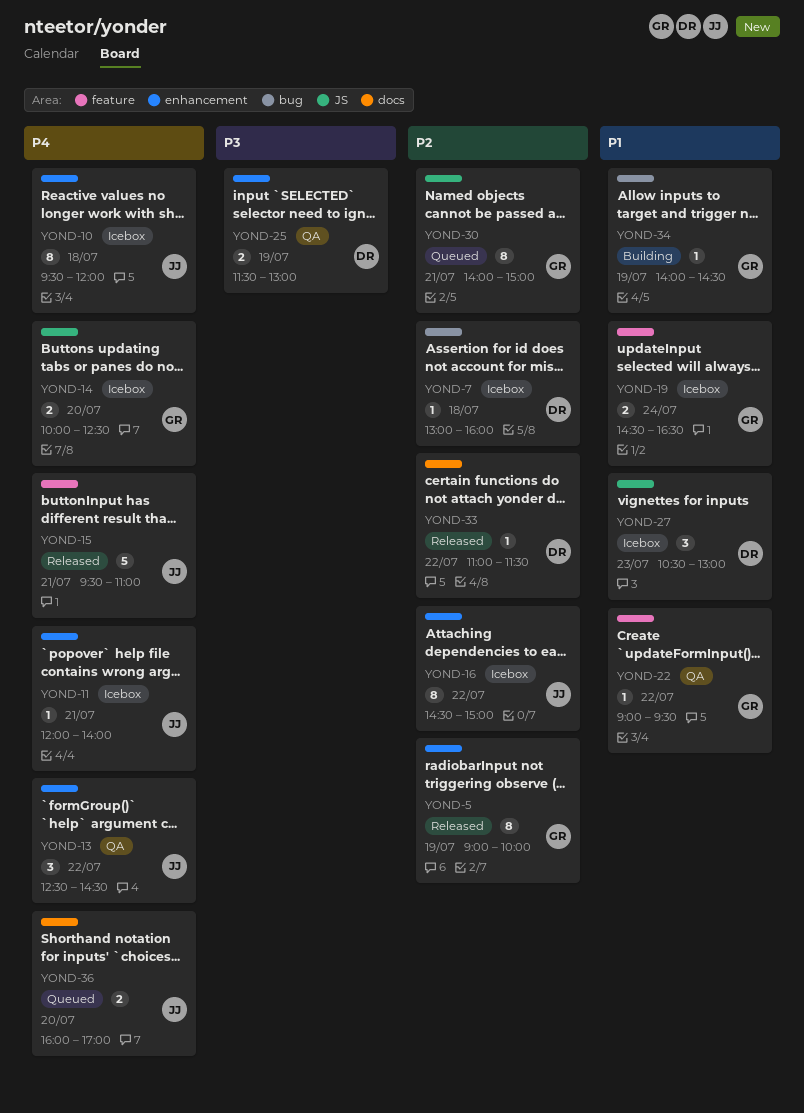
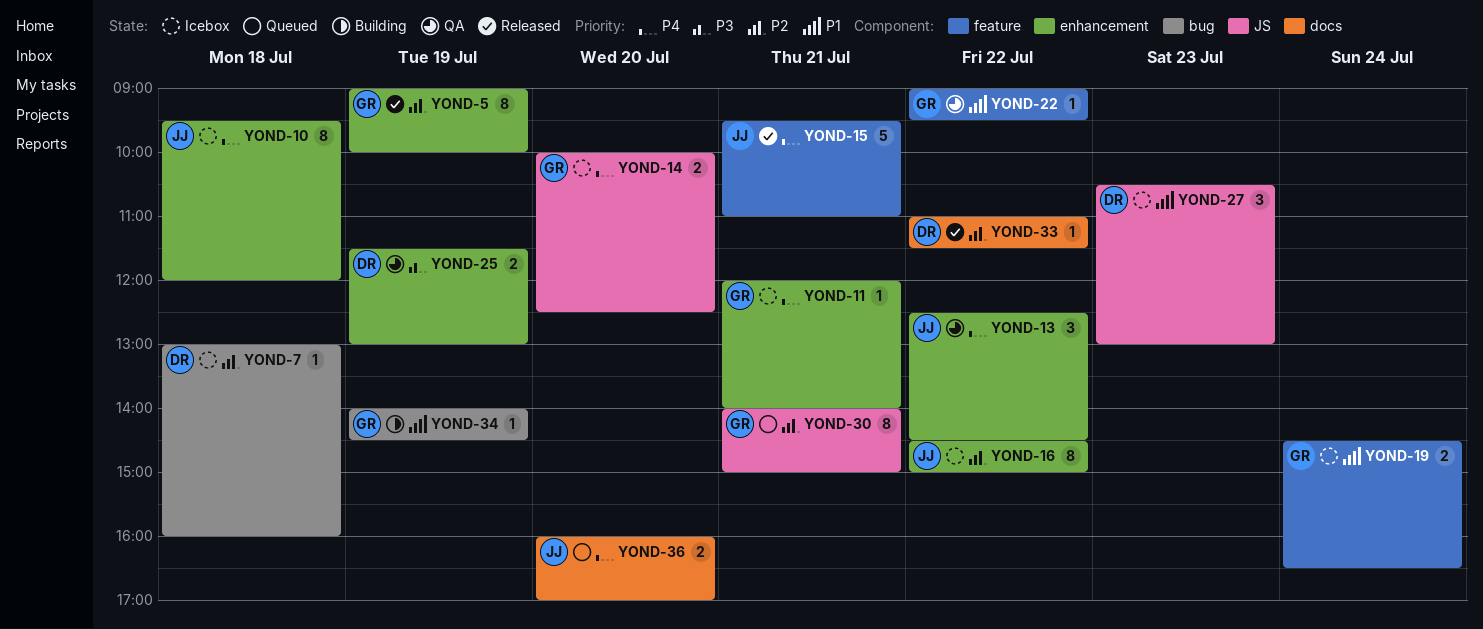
YOND-11, owner: JJ -> GR

